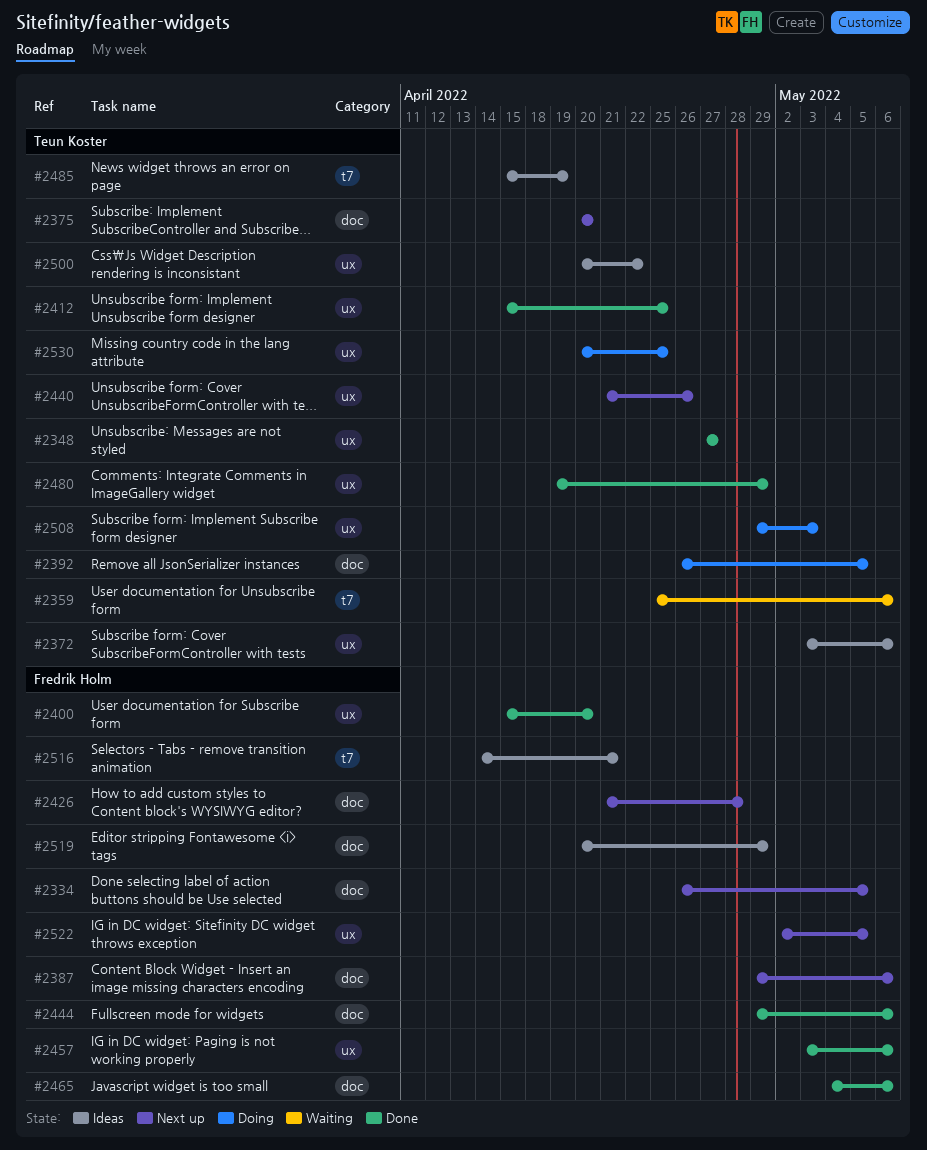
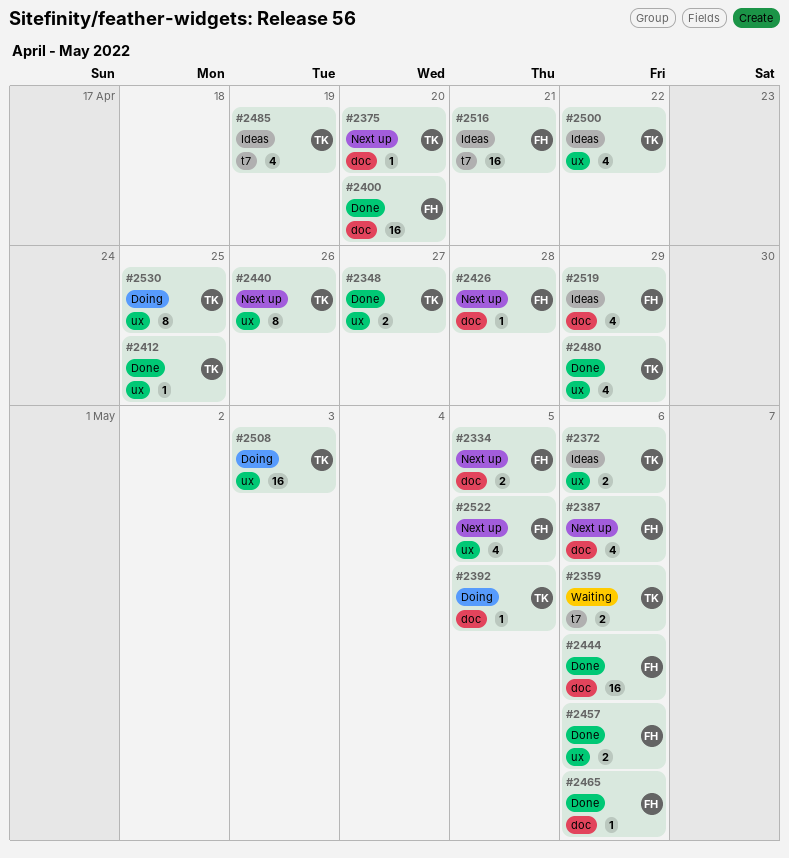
#2400, label: ux -> doc

